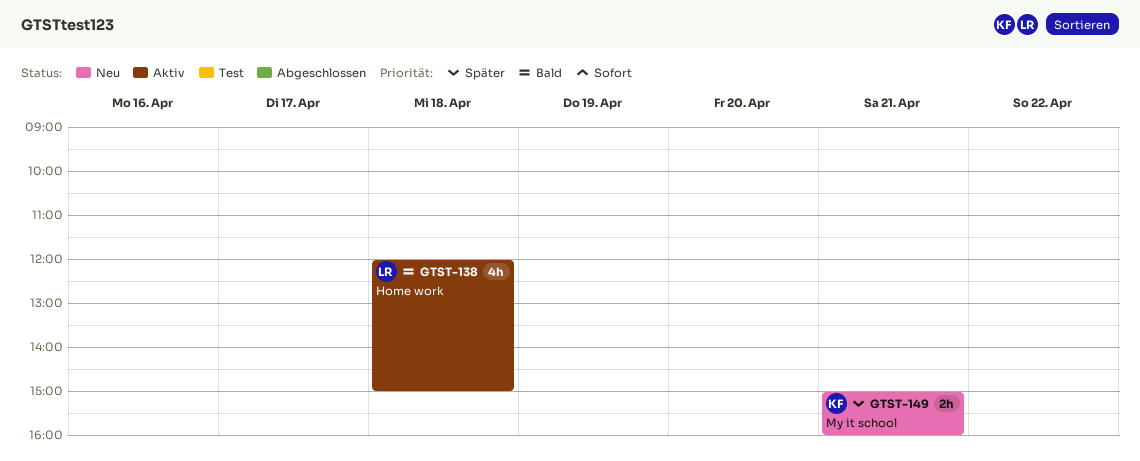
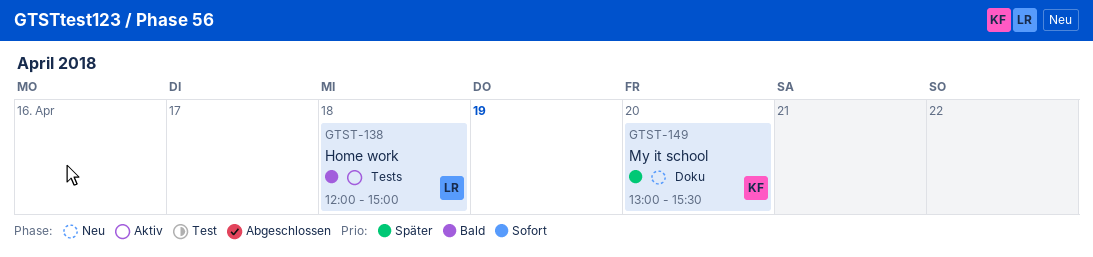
GTST-149, day: Apr 21 -> Apr 20
GTST-149, begins: 15:00 -> 13:00
GTST-149, ends: 16:00 -> 15:30

